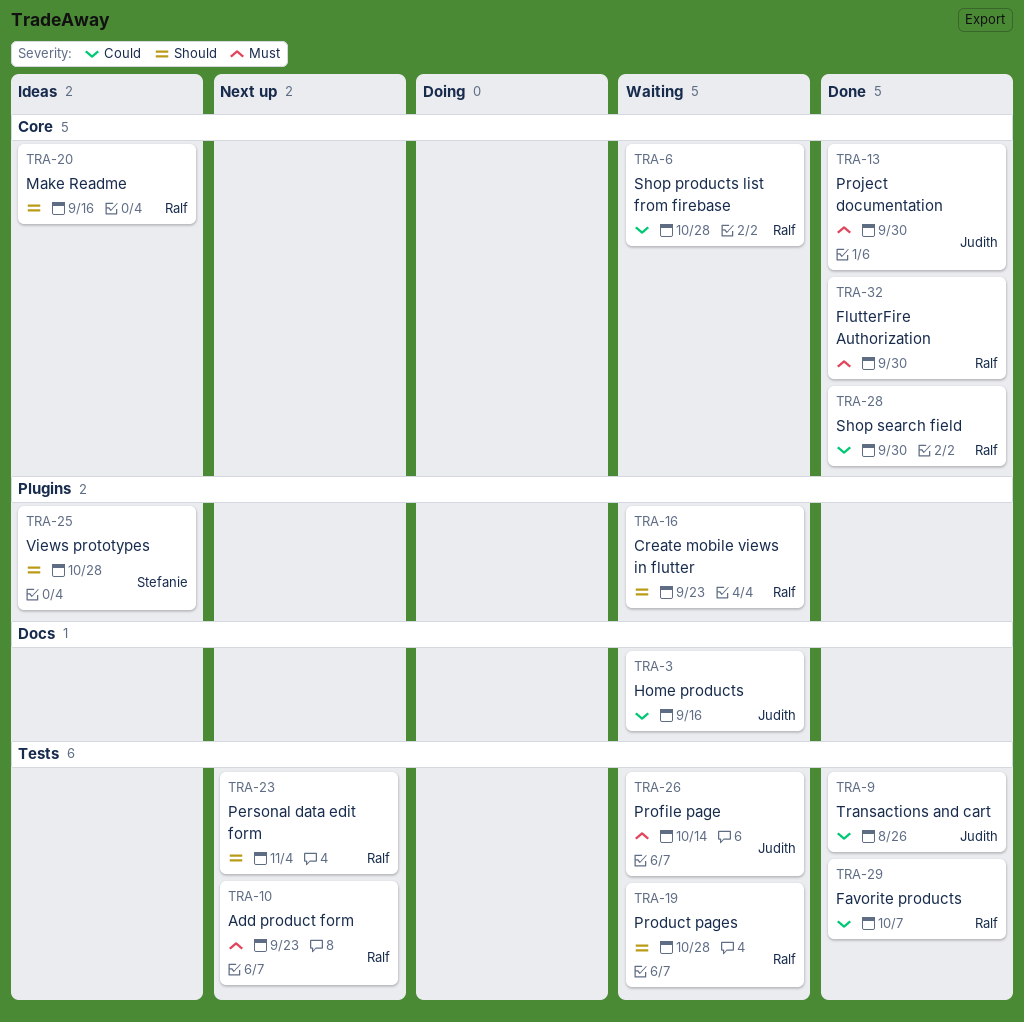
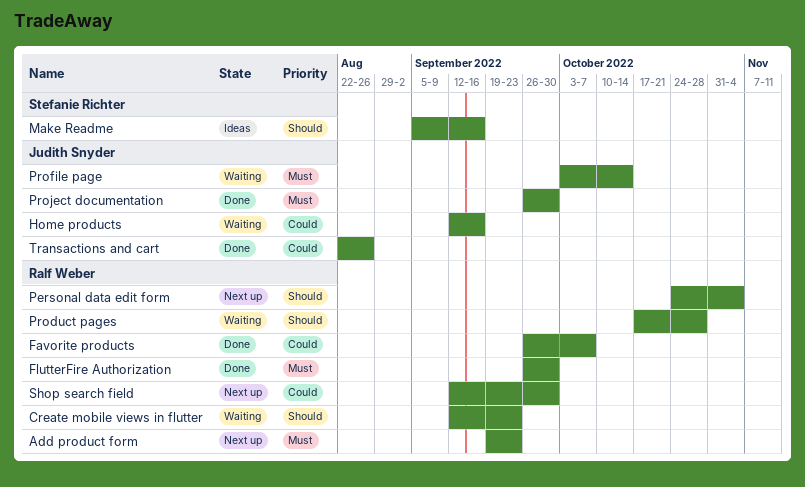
Make Readme, owner: Ralf Weber -> Stefanie Richter
Shop products list from firebase: present -> none
Shop search field, status: Done -> Next up
Views prototypes: present -> none

